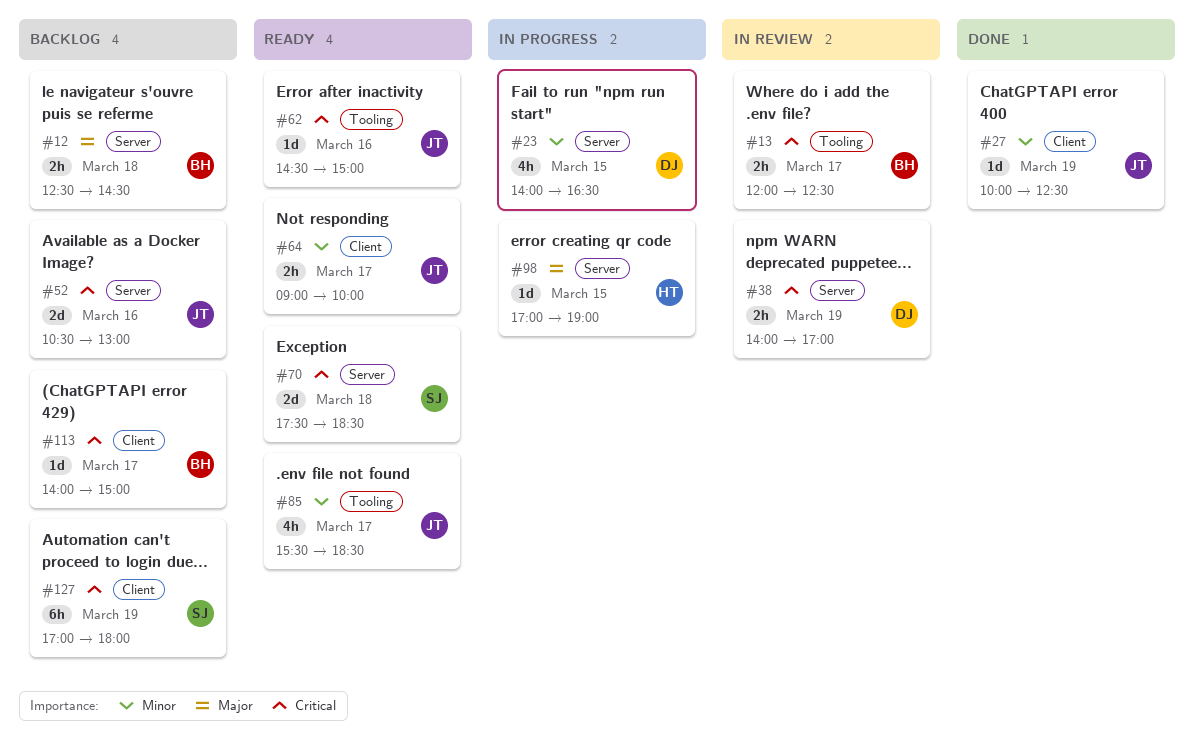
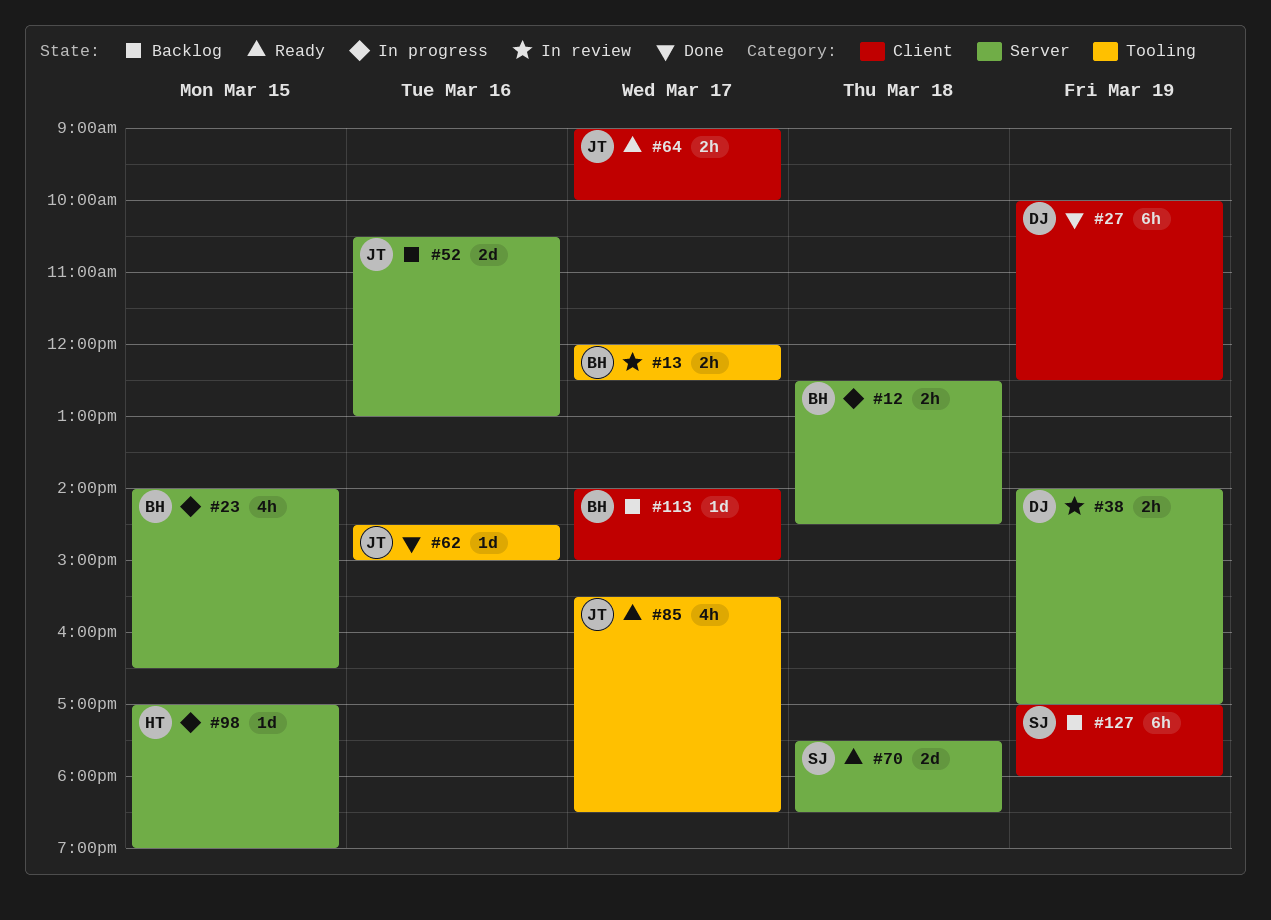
#12, status: Backlog -> In progress
#23, owner: DJ -> BH
#27, owner: JT -> DJ
#27, estimate: 1d -> 6h
#62, status: Ready -> Done

